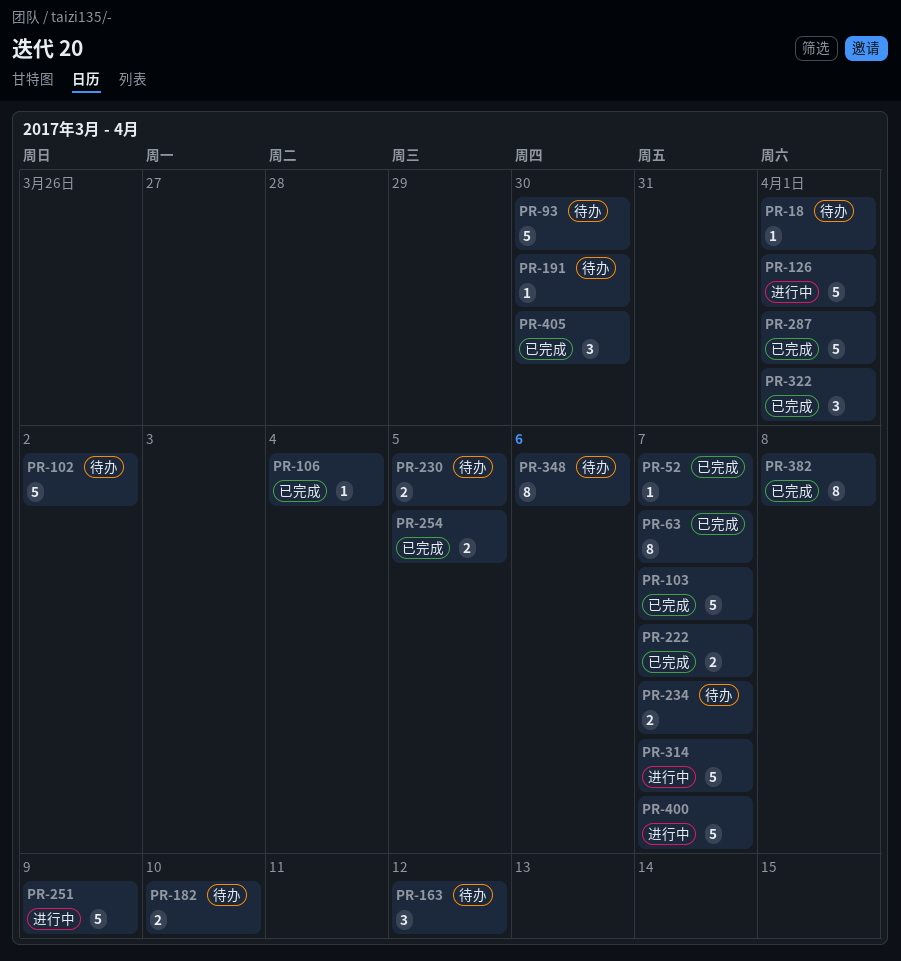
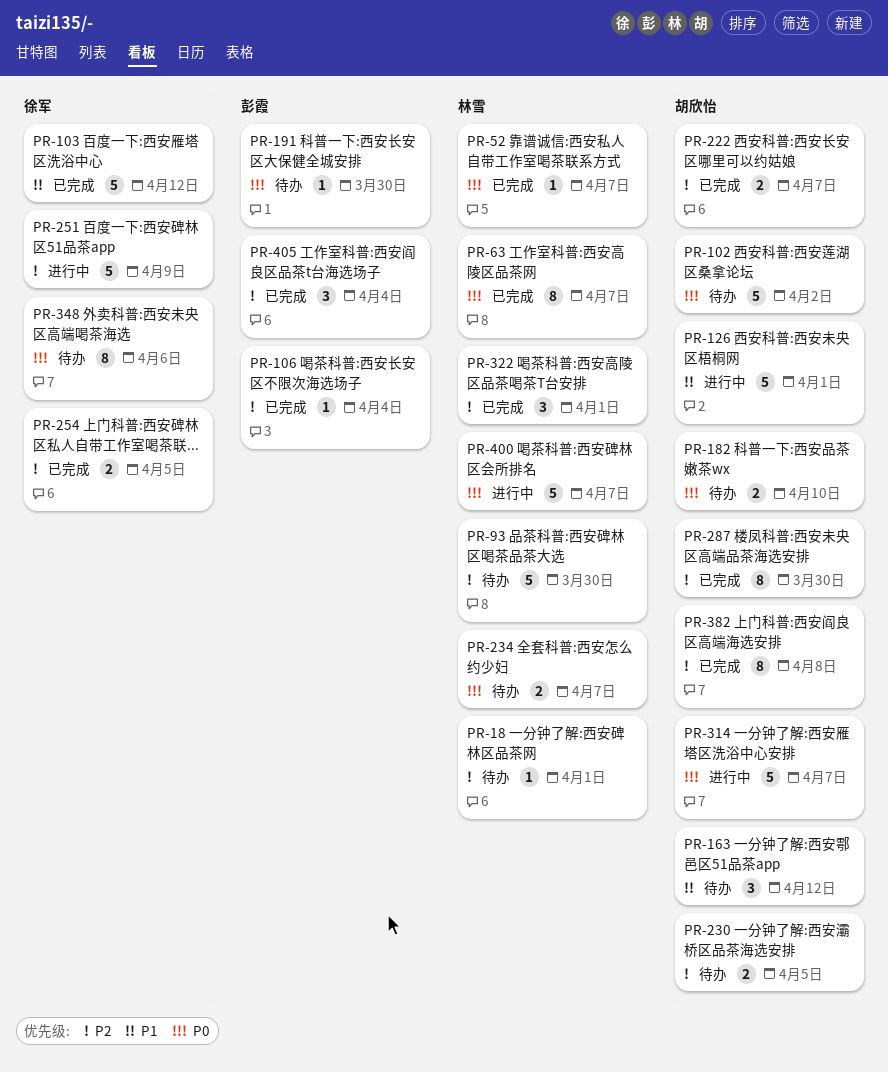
PR-103, due: Apr 7 -> Apr 12
PR-287, estimate: 5 -> 8
PR-287, due: Apr 1 -> Mar 30
PR-405, due: Mar 30 -> Apr 4

